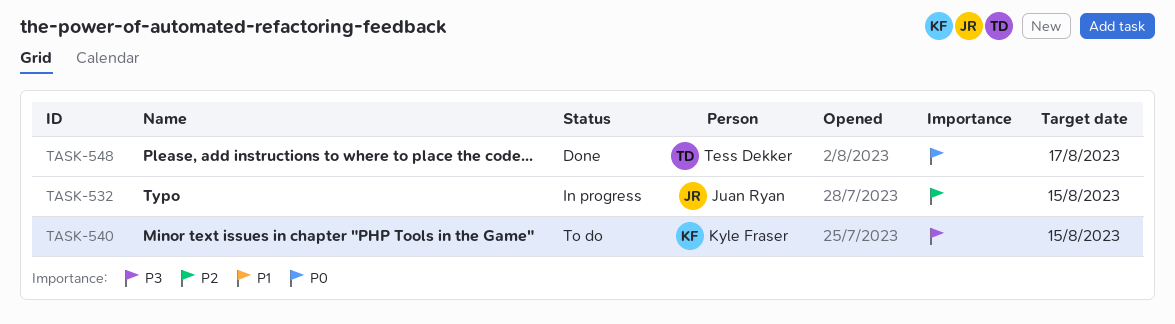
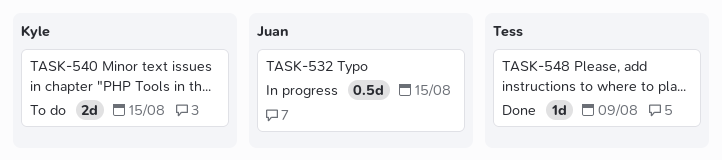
TASK-548, due: Aug 17 -> Aug 9

